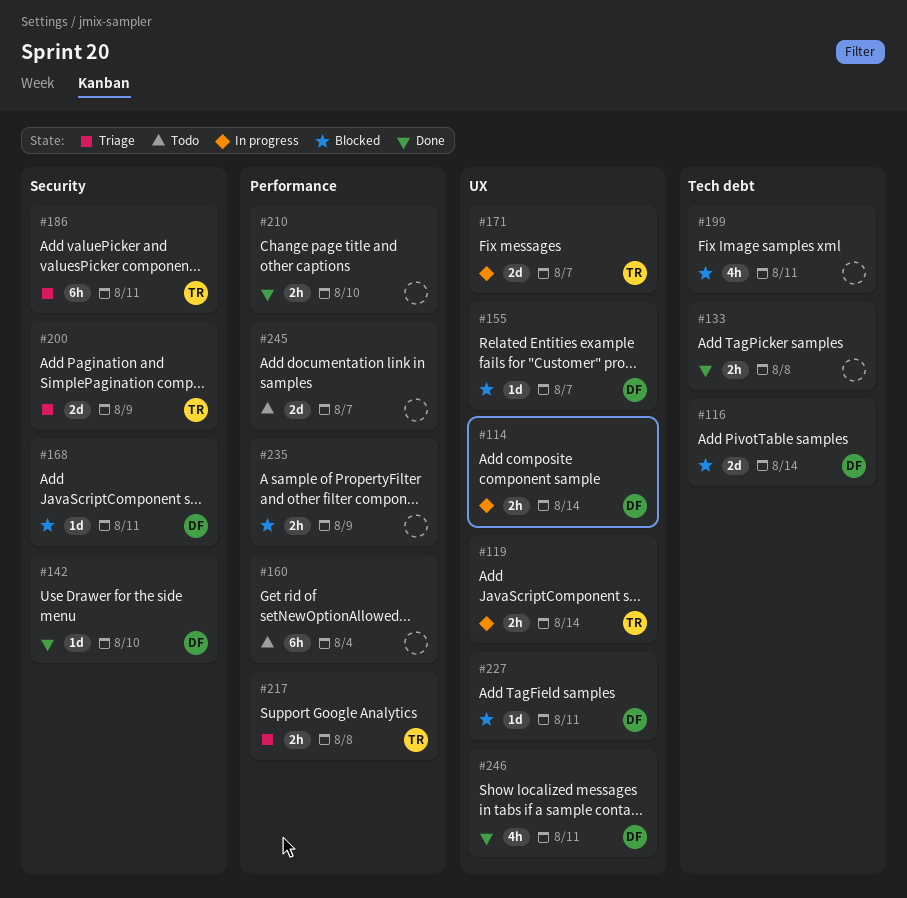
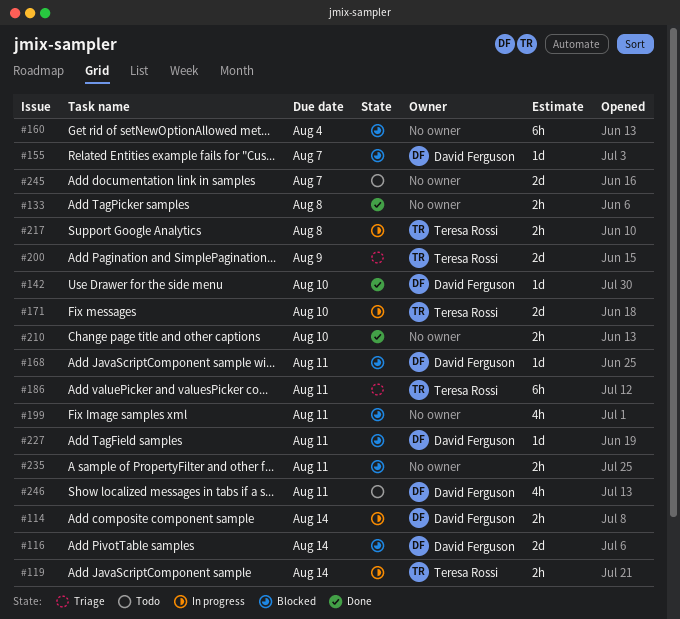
#160, status: Todo -> Blocked
#171, due: Aug 7 -> Aug 10
#217, status: Triage -> In progress
#235, due: Aug 9 -> Aug 11
#246, status: Done -> Todo

